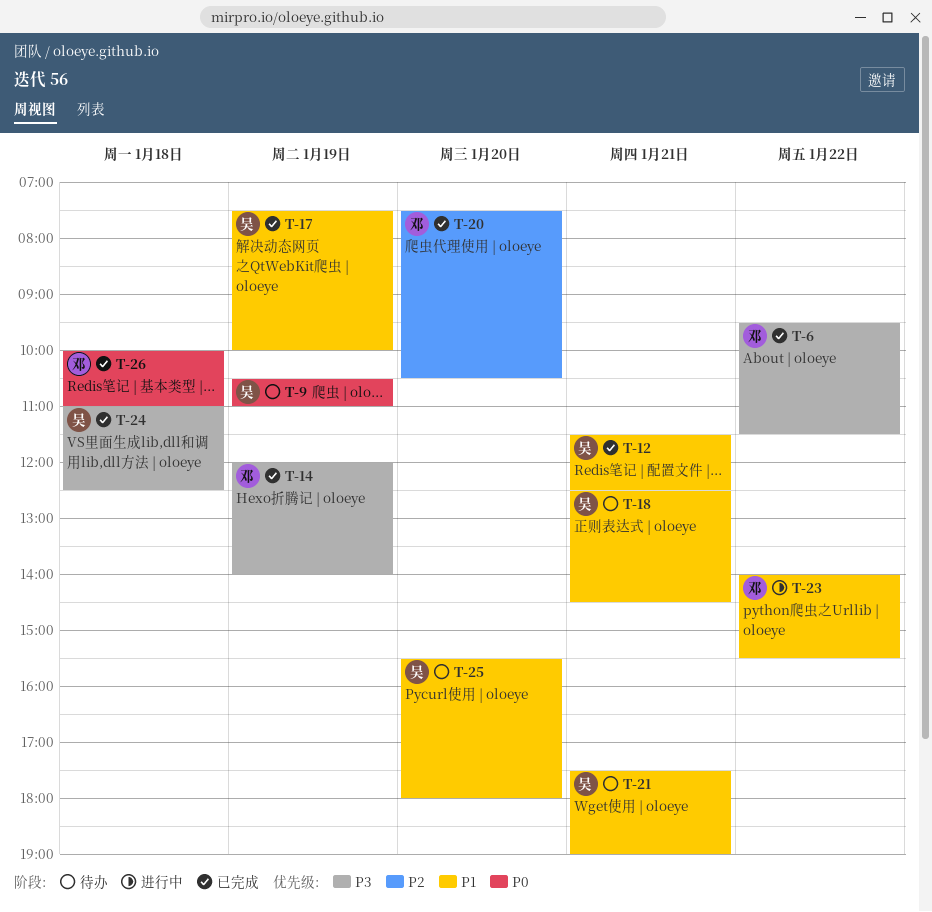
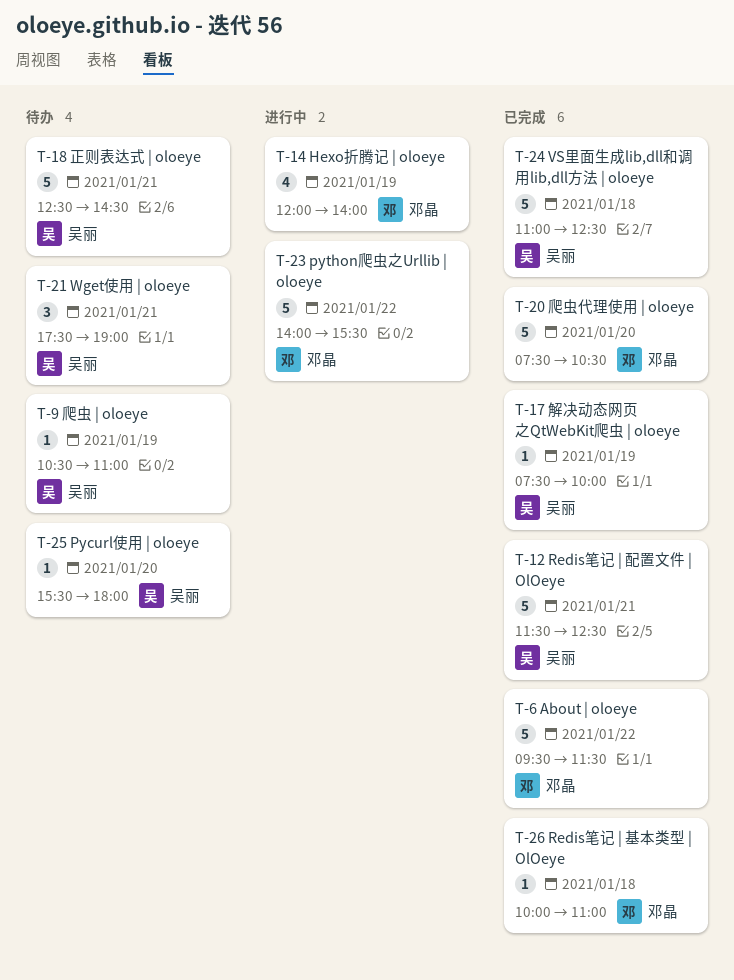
T-14, status: 已完成 -> 进行中

